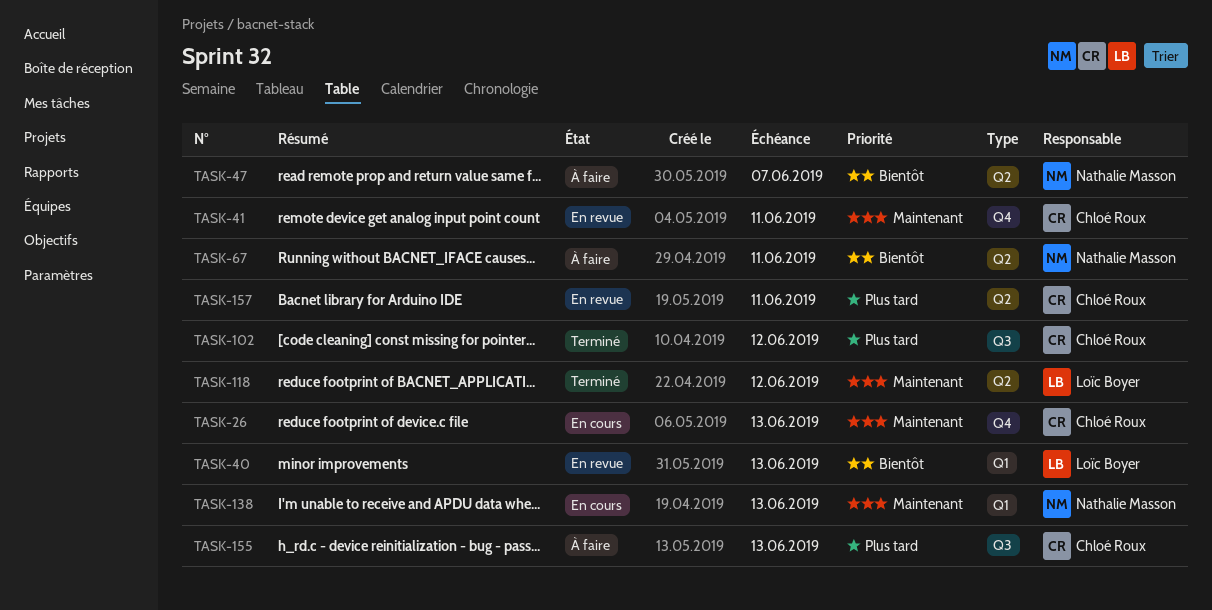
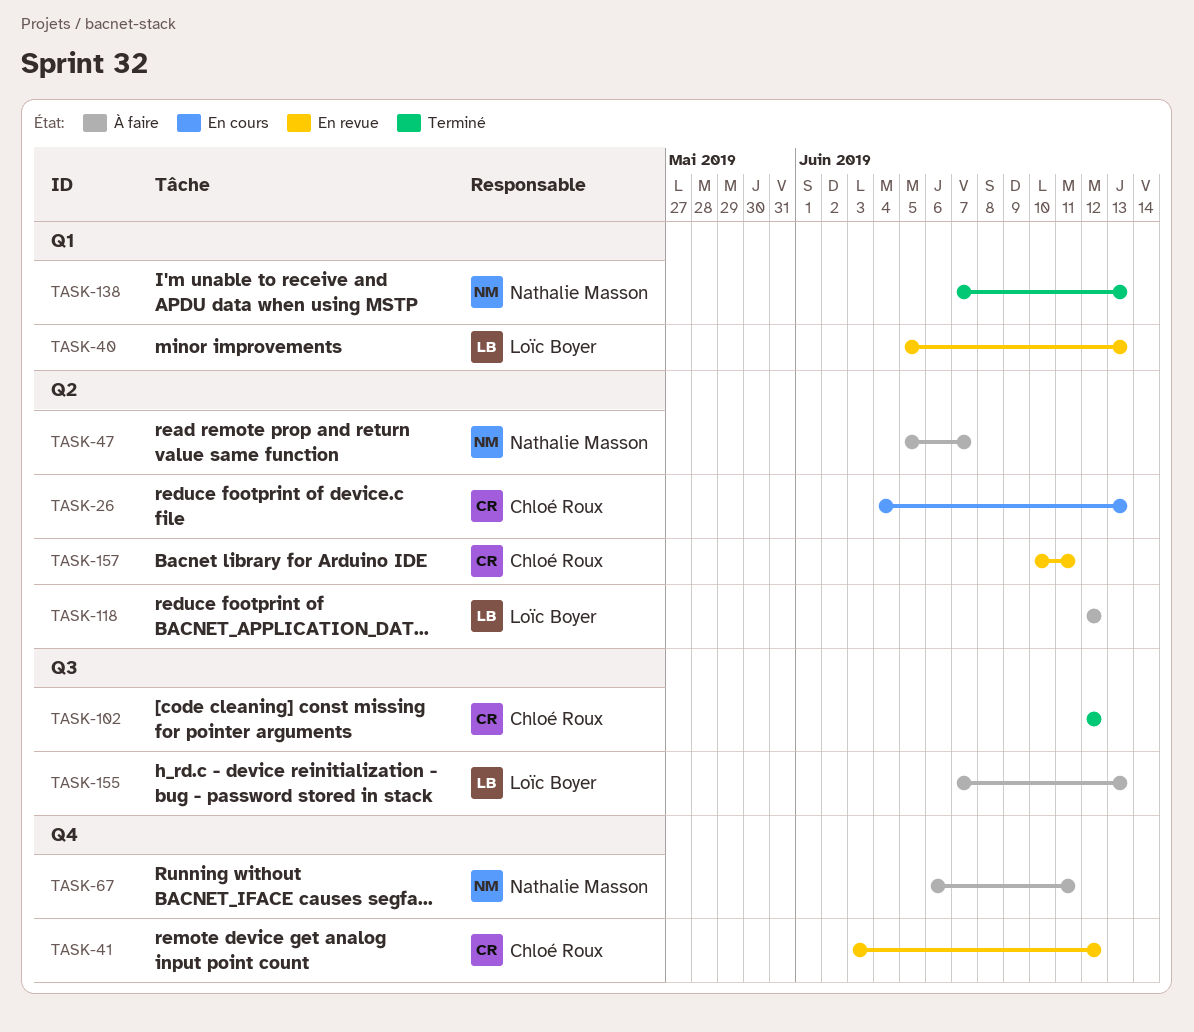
TASK-26, label: Q4 -> Q2
TASK-41, due: Jun 11 -> Jun 12
TASK-67, label: Q2 -> Q4
TASK-118, status: Terminé -> À faire
TASK-138, status: En cours -> Terminé
TASK-155, owner: Chloé Roux -> Loïc Boyer

